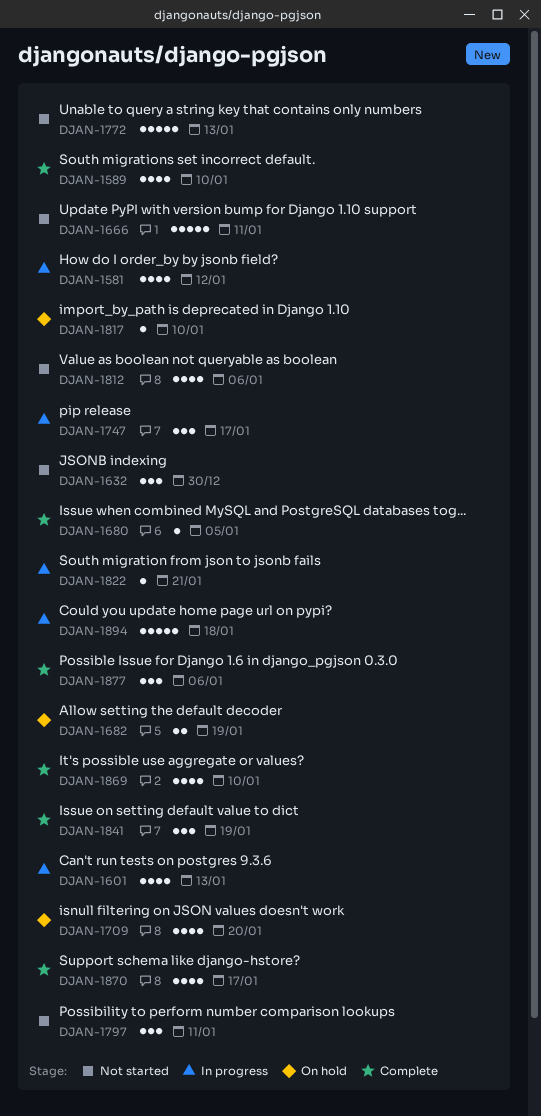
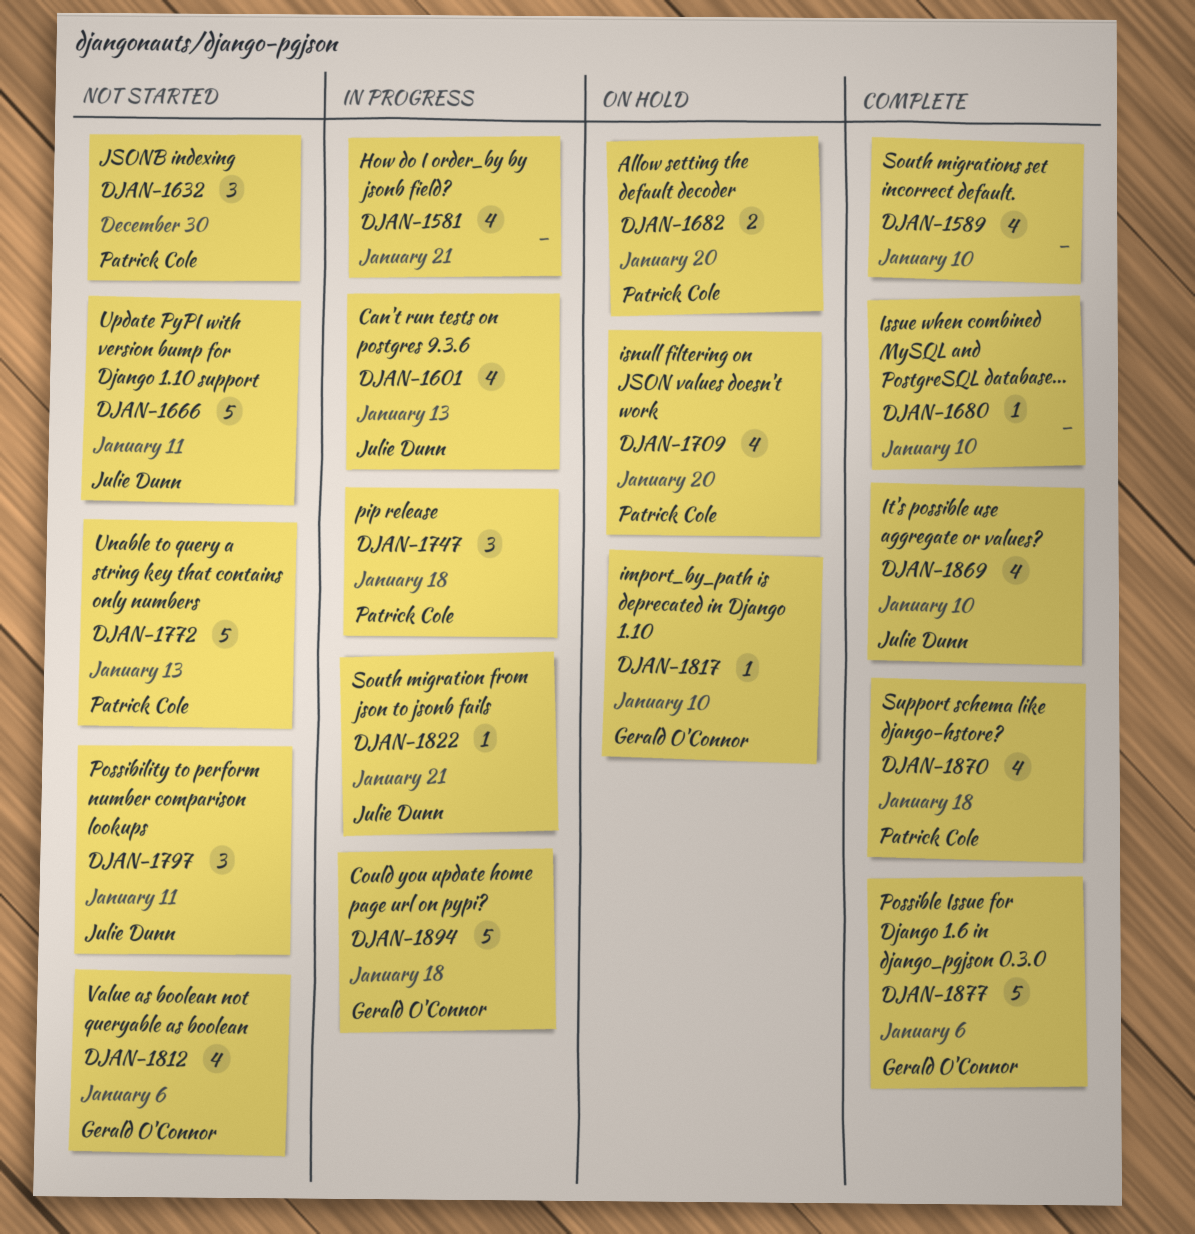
DJAN-1581, due: Jan 12 -> Jan 21
DJAN-1680, due: Jan 5 -> Jan 10
DJAN-1682, due: Jan 19 -> Jan 20
DJAN-1747, due: Jan 17 -> Jan 18
DJAN-1841: present -> none
DJAN-1870, due: Jan 17 -> Jan 18
DJAN-1877, estimate: 3 -> 5

